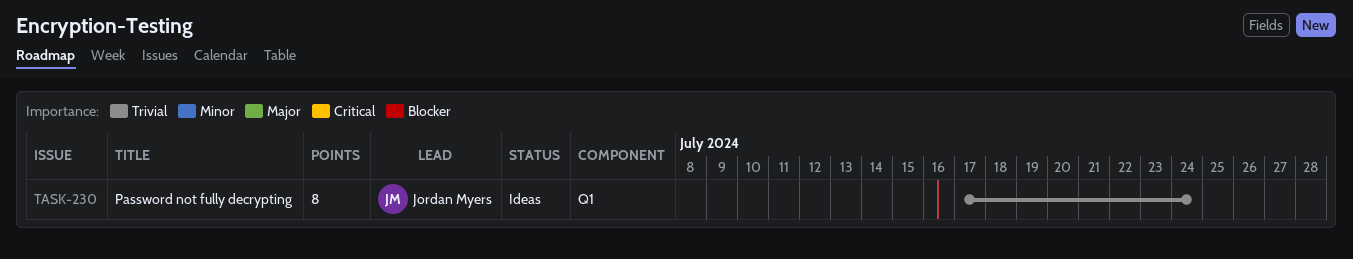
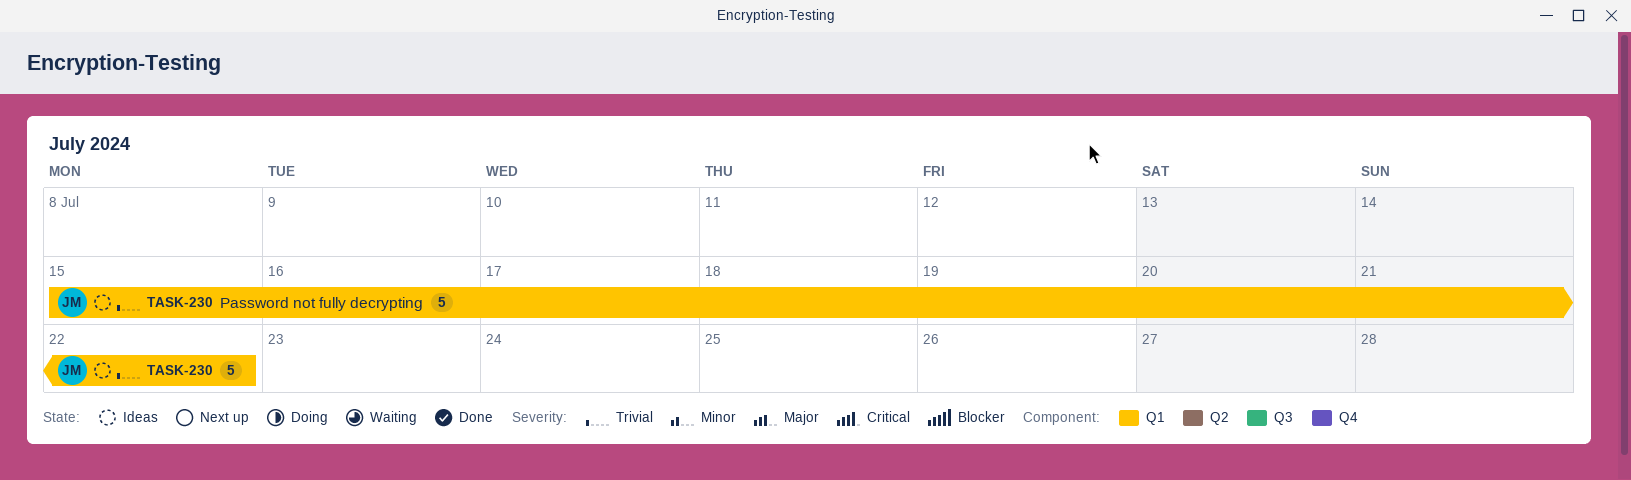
TASK-230, estimate: 8 -> 5
TASK-230, start: Jul 17 -> Jul 15
TASK-230, due: Jul 24 -> Jul 22

